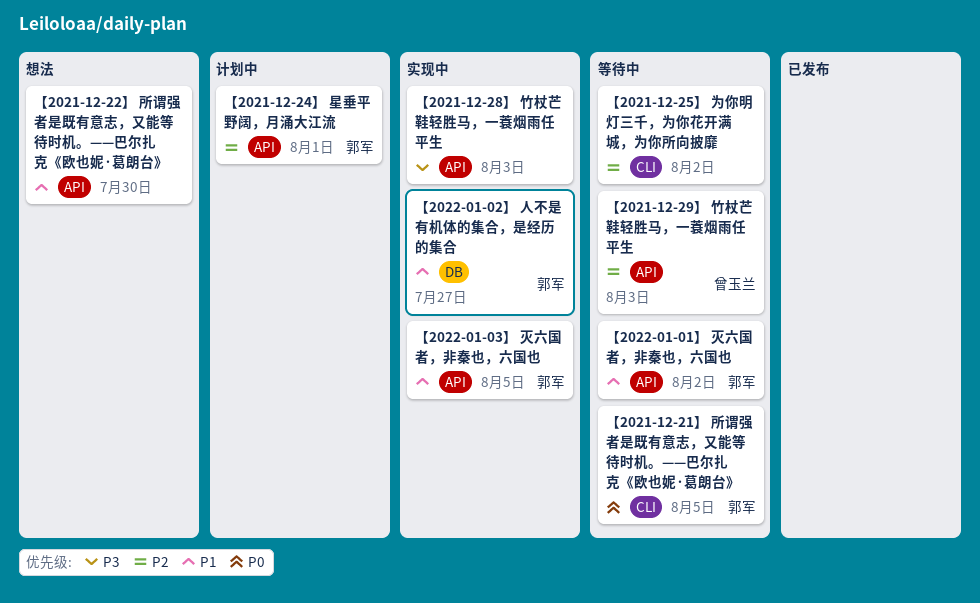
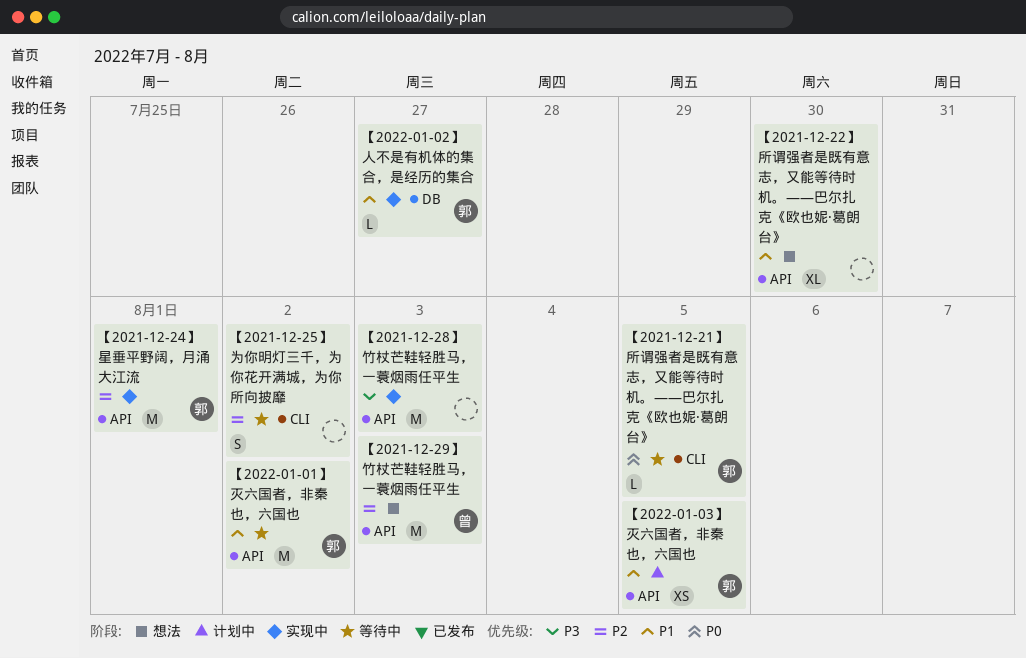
【2021-12-24】 星垂平野阔，月涌大江流, status: 计划中 -> 实现中
【2021-12-29】 竹杖芒鞋轻胜马，一蓑烟雨任平生, status: 等待中 -> 想法
【2022-01-03】 灭六国者，非秦也，六国也, status: 实现中 -> 计划中

